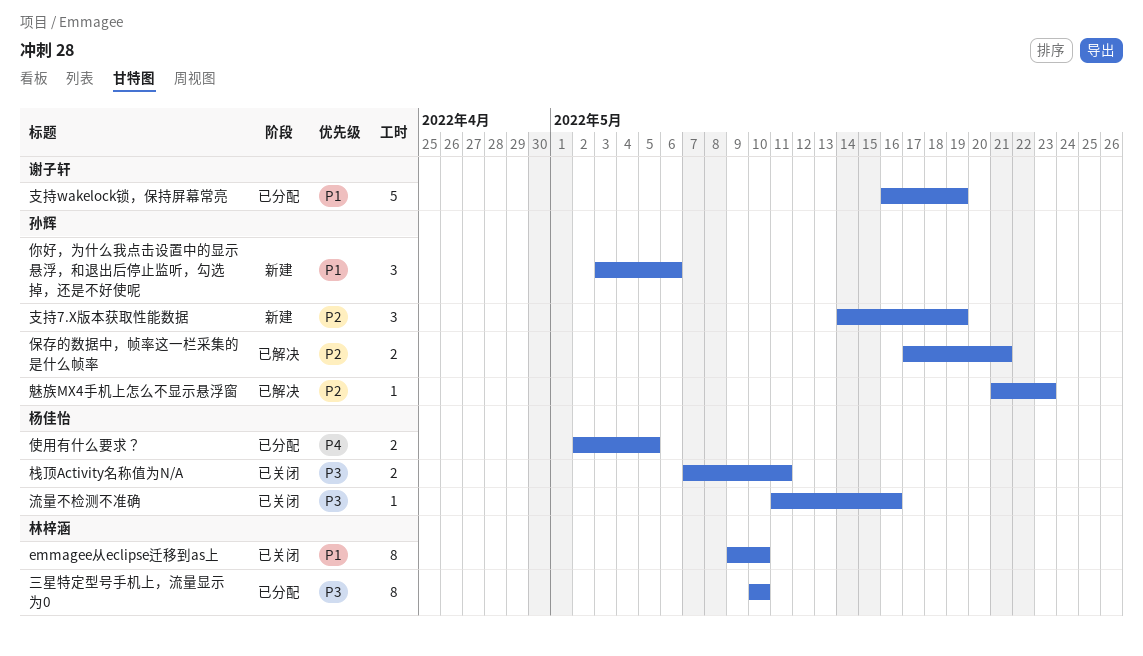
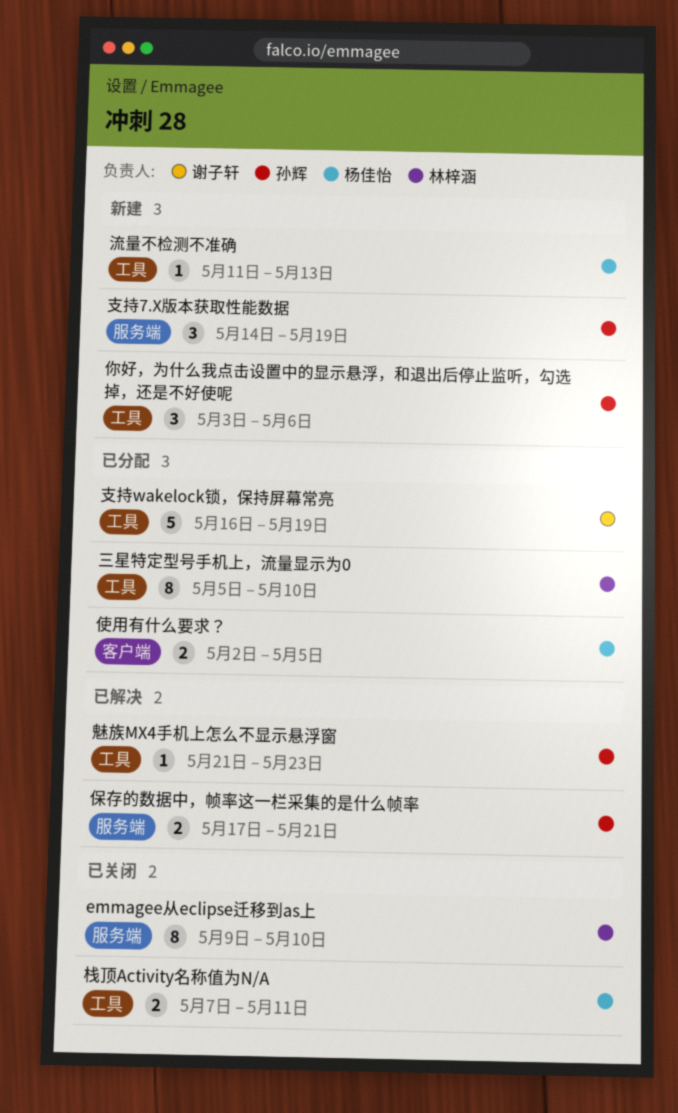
三星特定型号手机上，流量显示为0, start: May 10 -> May 5
流量不检测不准确, status: 已关闭 -> 新建
流量不检测不准确, due: May 16 -> May 13

